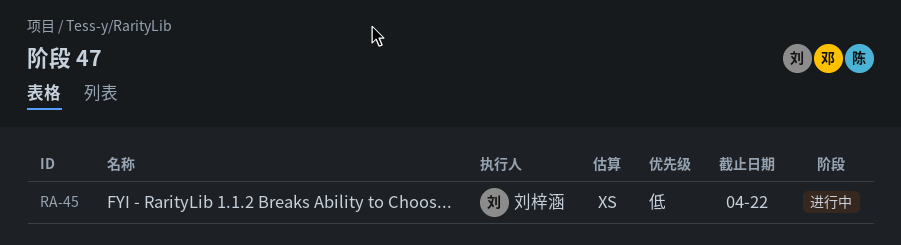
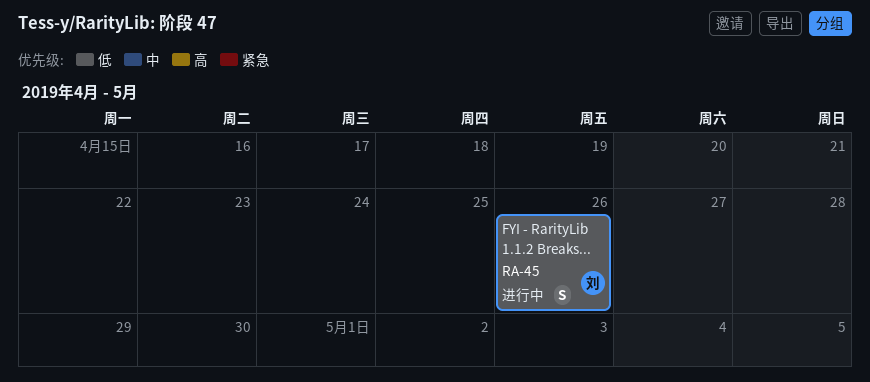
RA-45, estimate: XS -> S
RA-45, due: Apr 22 -> Apr 26

